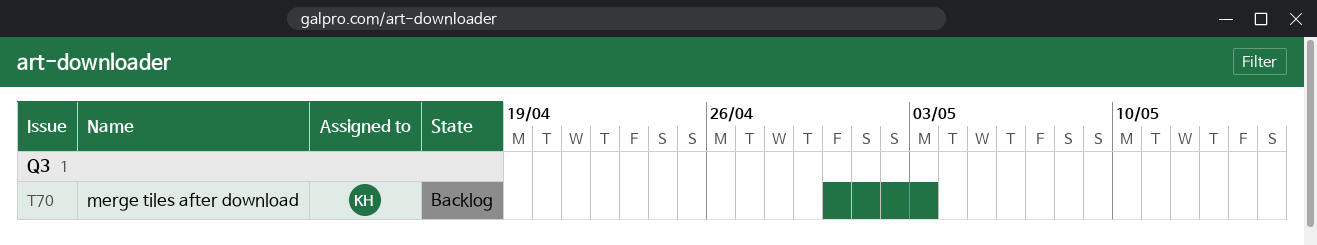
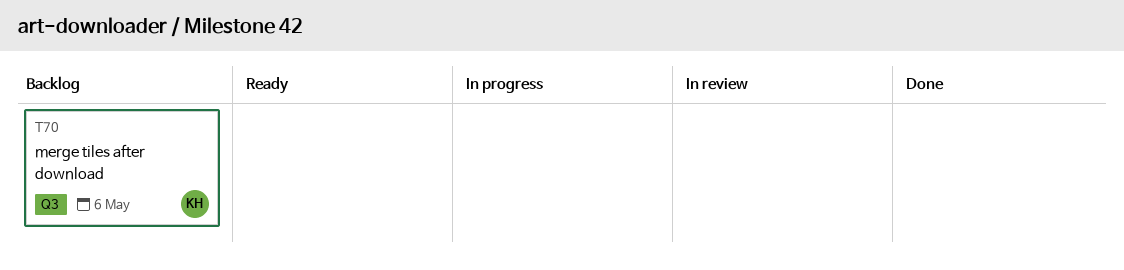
T70, due: May 3 -> May 6

